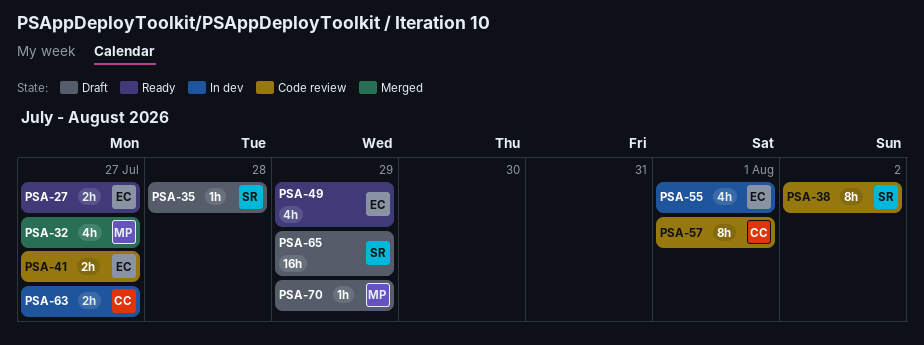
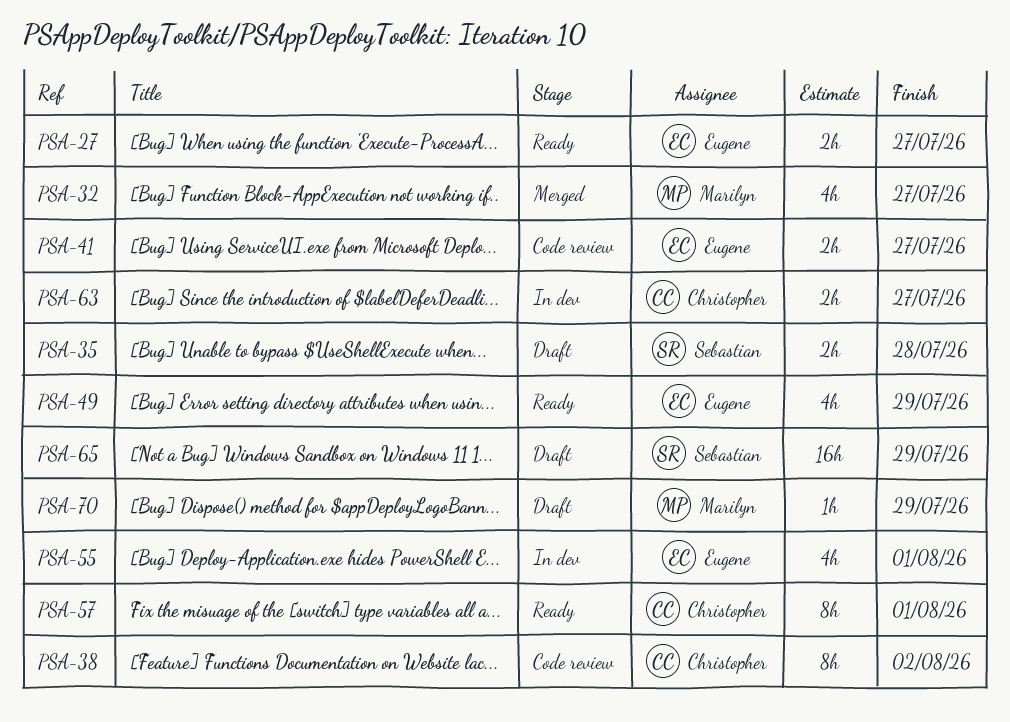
PSA-35, estimate: 1h -> 2h
PSA-38, owner: Sebastian -> Christopher
PSA-57, status: Code review -> Ready

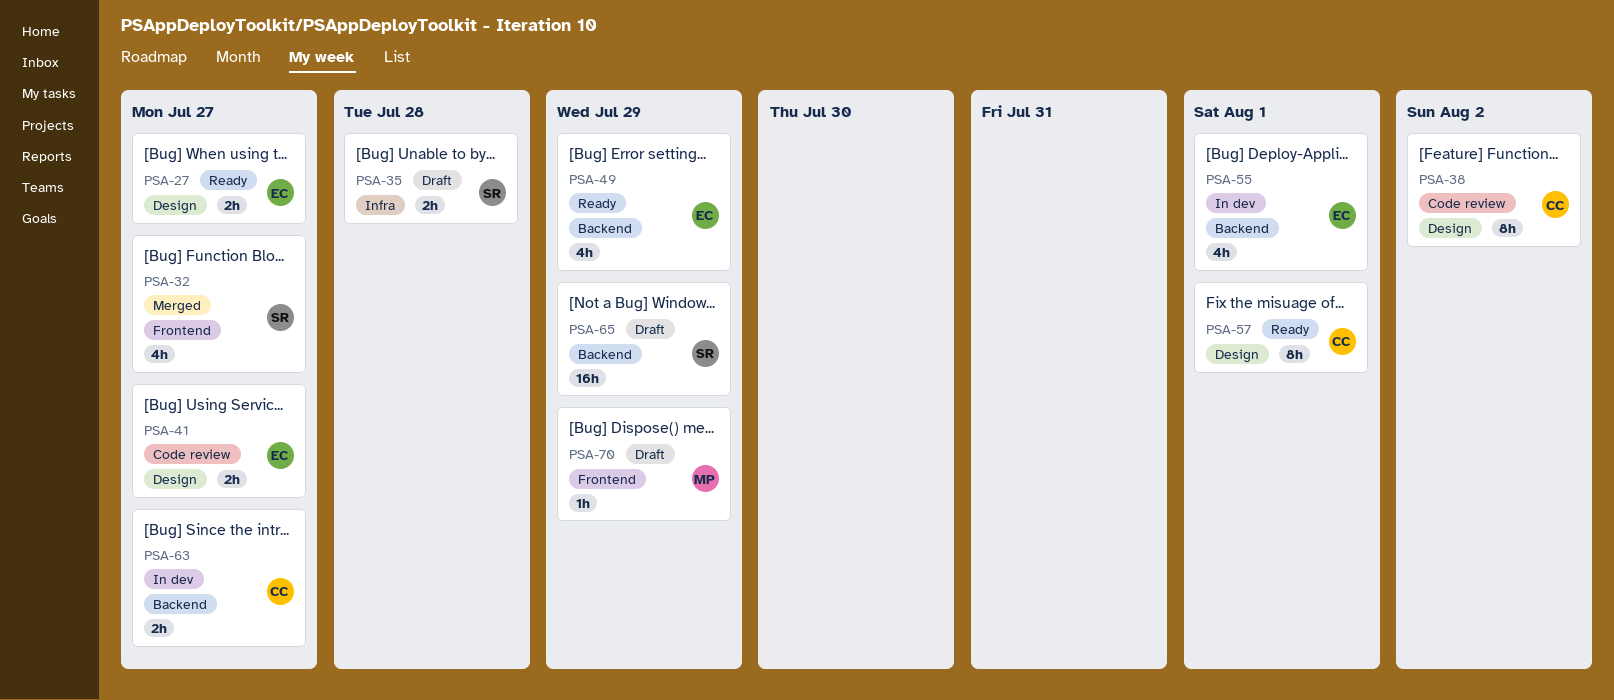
PSA-32, owner: Marilyn -> Sebastian

